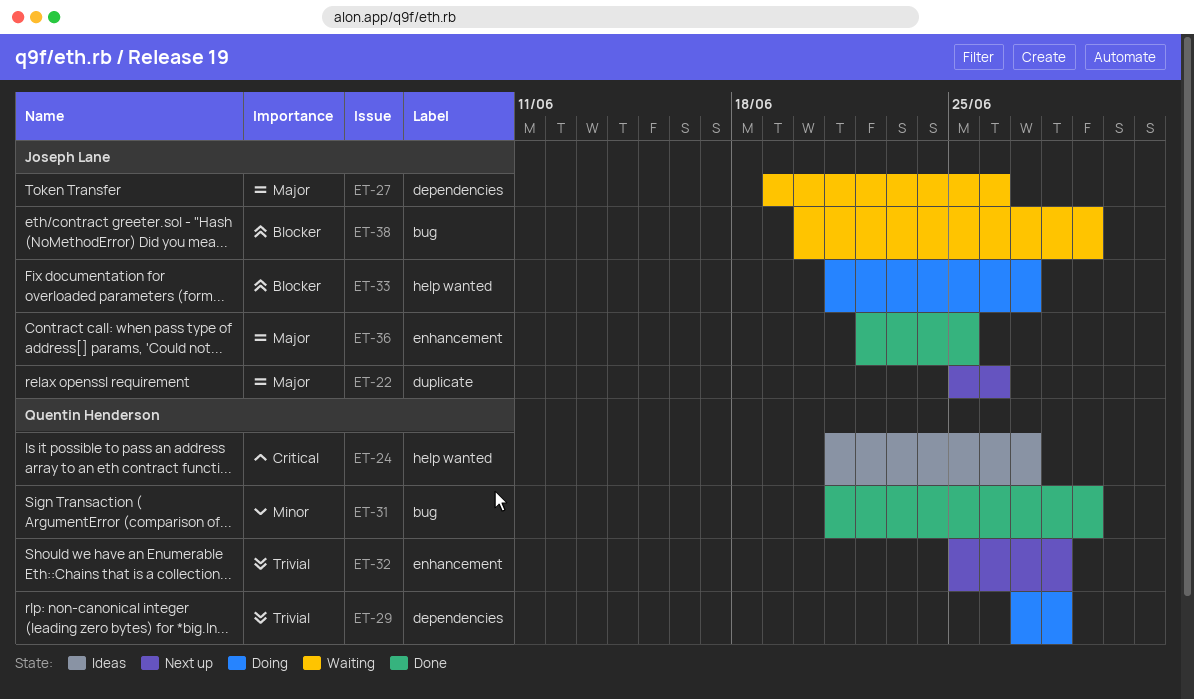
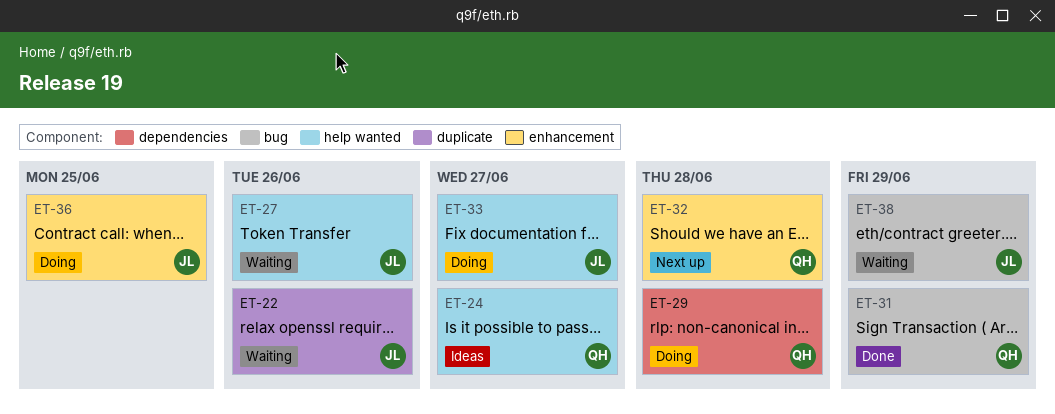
ET-22, status: Next up -> Waiting
ET-27, label: dependencies -> help wanted
ET-36, status: Done -> Doing

